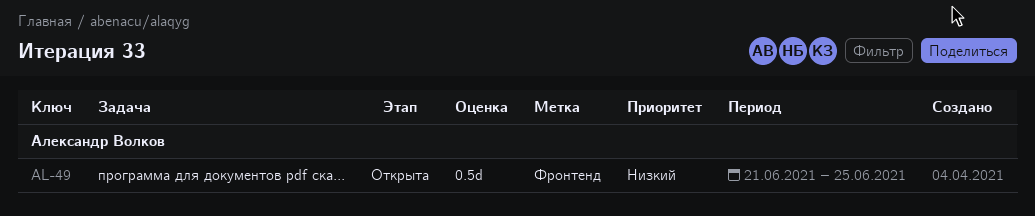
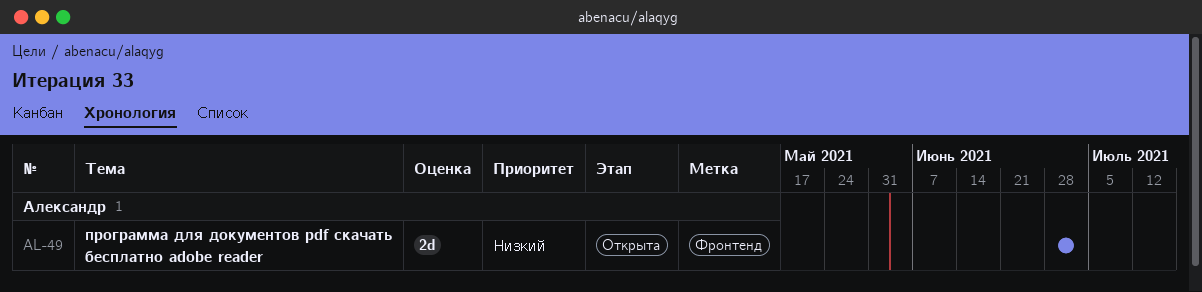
AL-49, estimate: 0.5d -> 2d
AL-49, start: Jun 21 -> Jun 28
AL-49, due: Jun 25 -> Jul 2

